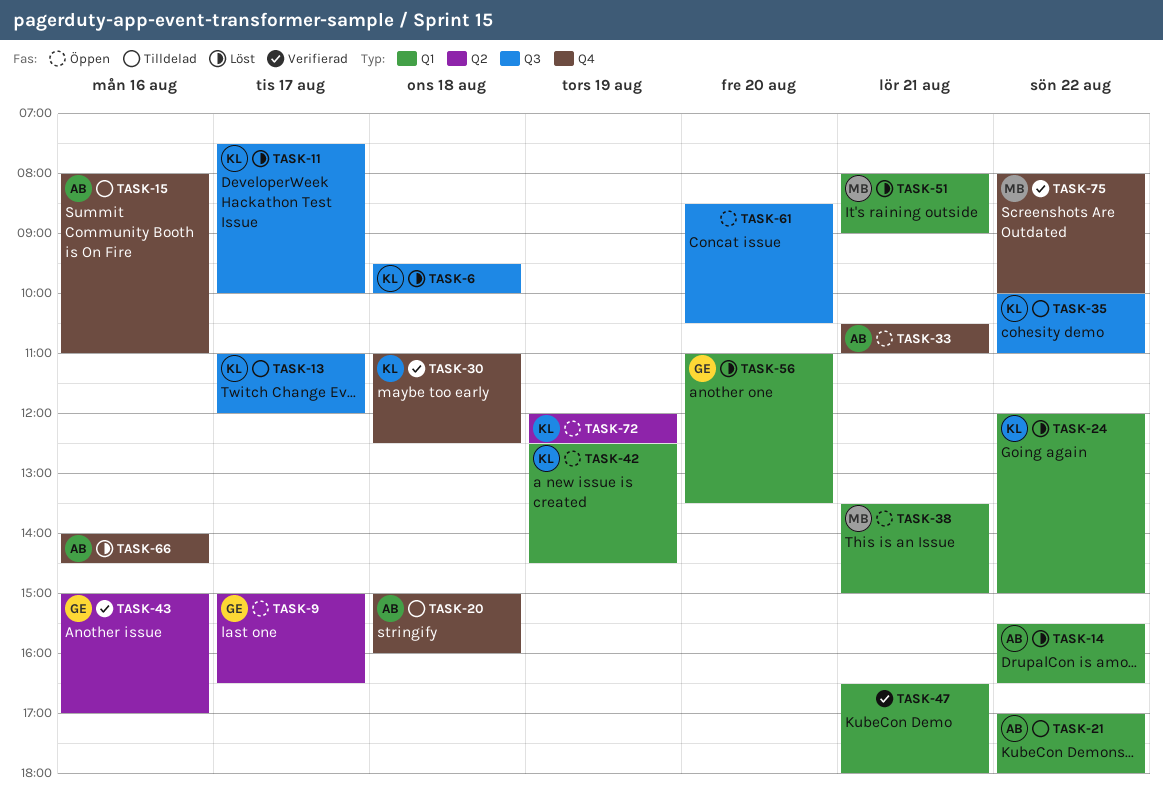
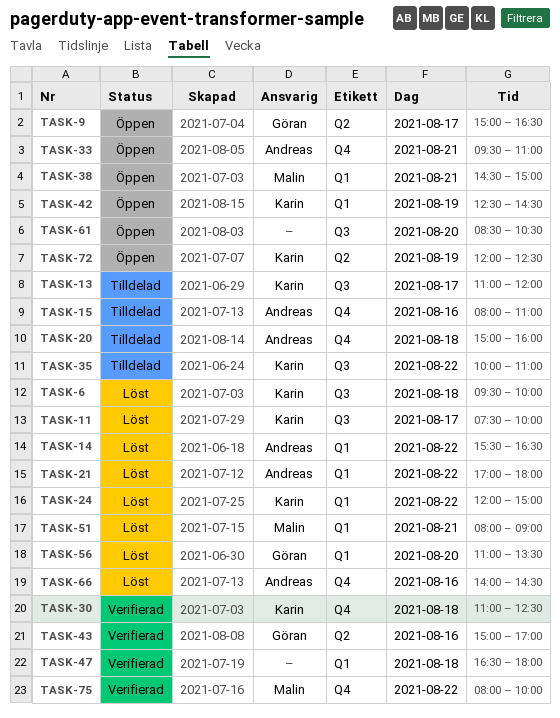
TASK-21, status: Tilldelad -> Löst
TASK-33, begins: 10:30 -> 09:30
TASK-38, begins: 13:30 -> 14:30
TASK-47, day: Aug 21 -> Aug 18

